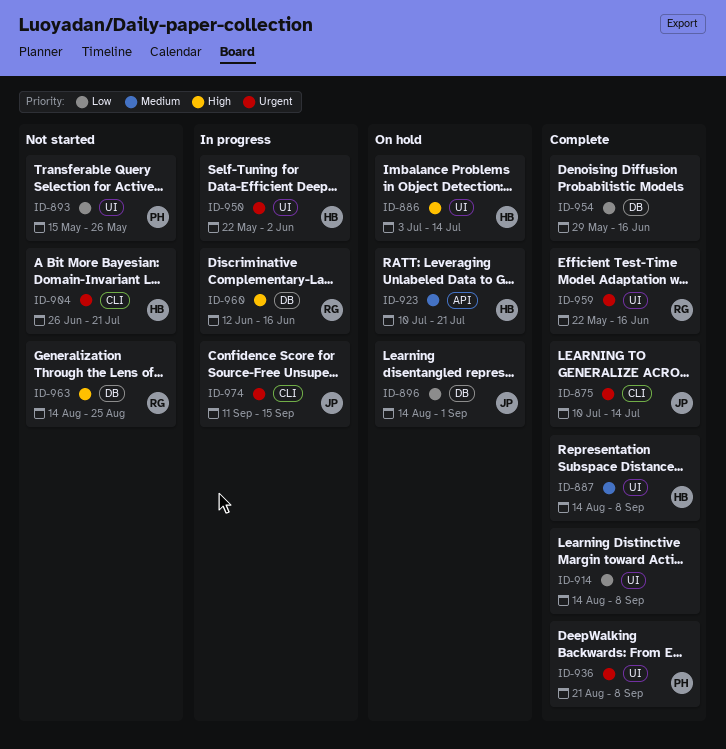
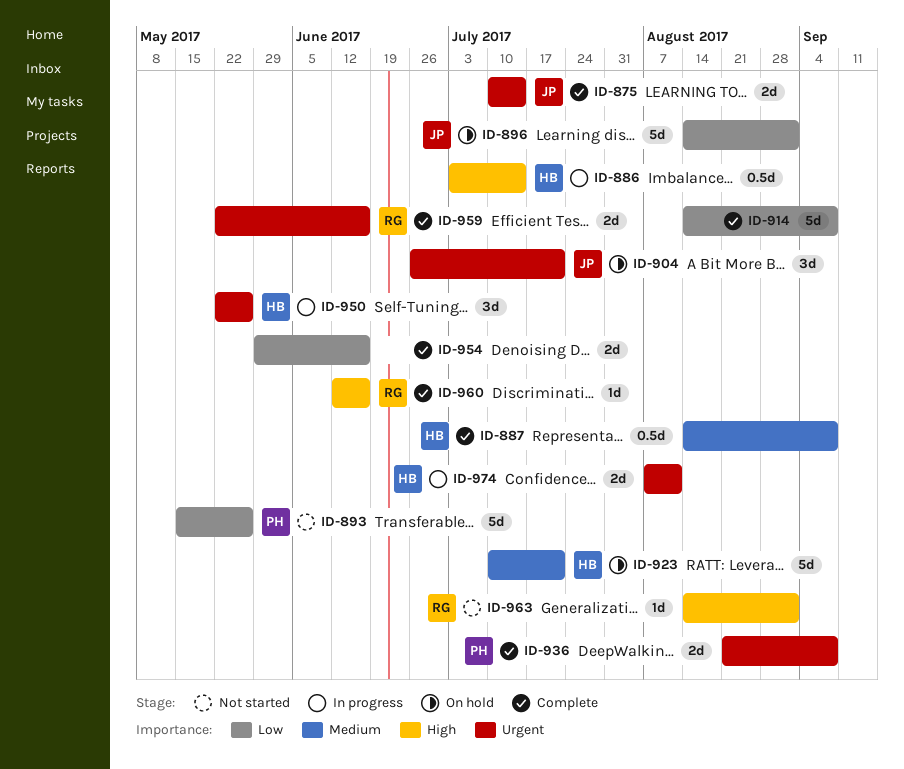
ID-886, status: On hold -> In progress
ID-904, status: Not started -> On hold
ID-904, owner: HB -> JP
ID-950, due: Jun 2 -> May 26
ID-960, status: In progress -> Complete
ID-963, due: Aug 25 -> Sep 1
ID-974, owner: JP -> HB
ID-974, start: Sep 11 -> Aug 7
ID-974, due: Sep 15 -> Aug 11

